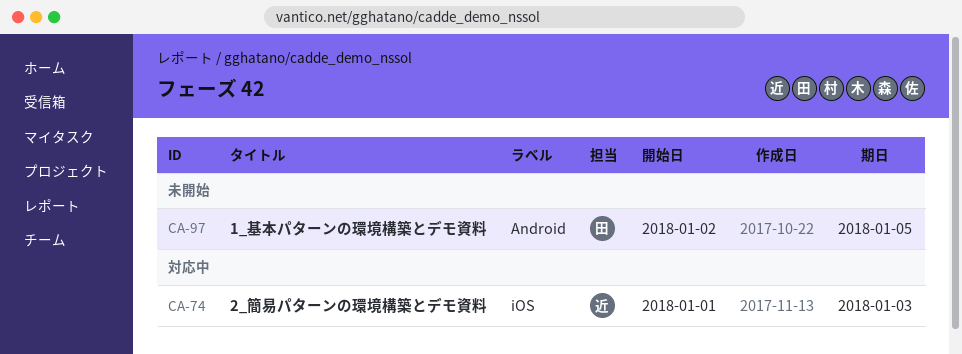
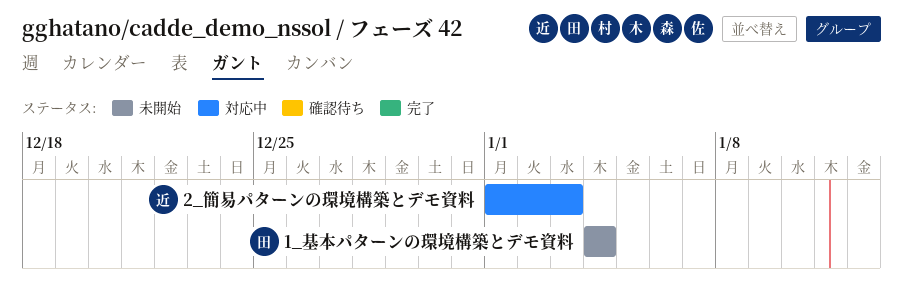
1_基本パターンの環境構築とデモ資料, start: Jan 2 -> Jan 4
1_基本パターンの環境構築とデモ資料, due: Jan 5 -> Jan 4

